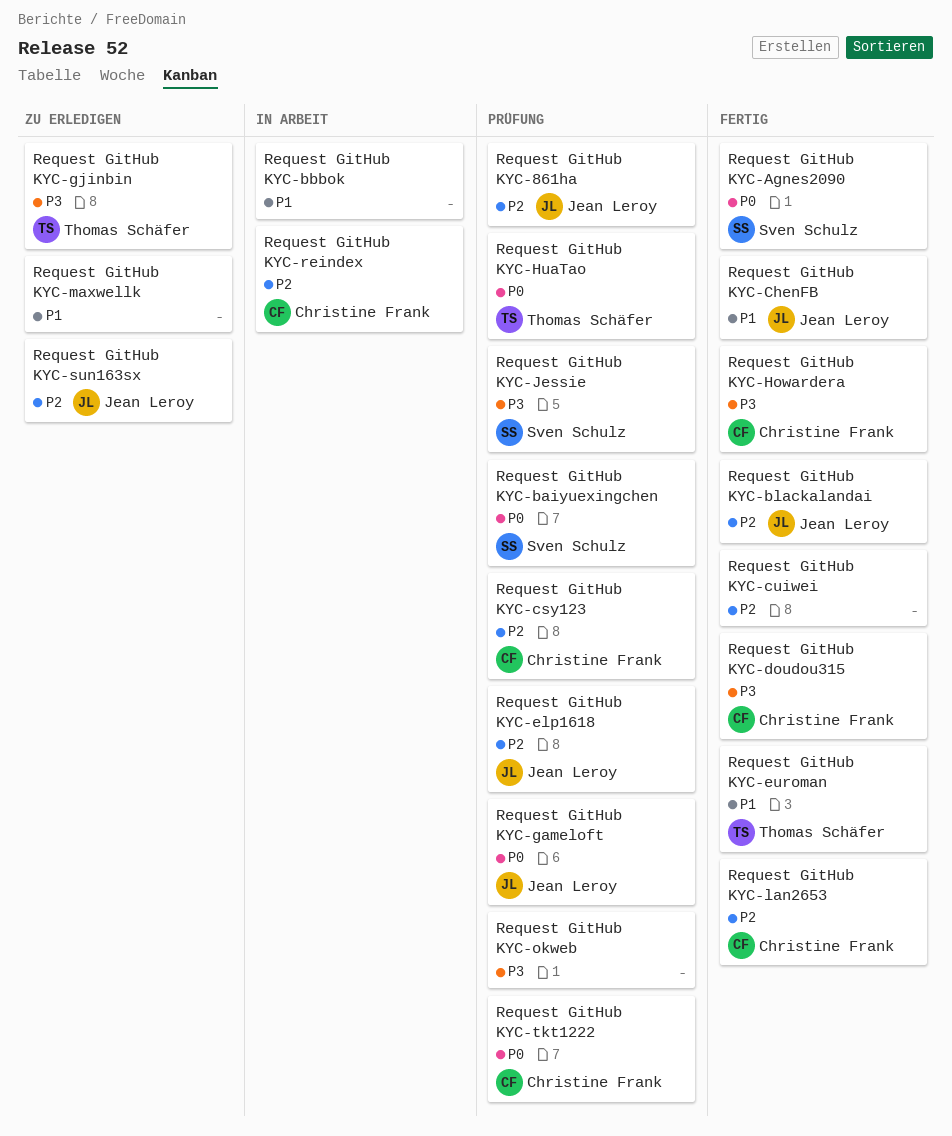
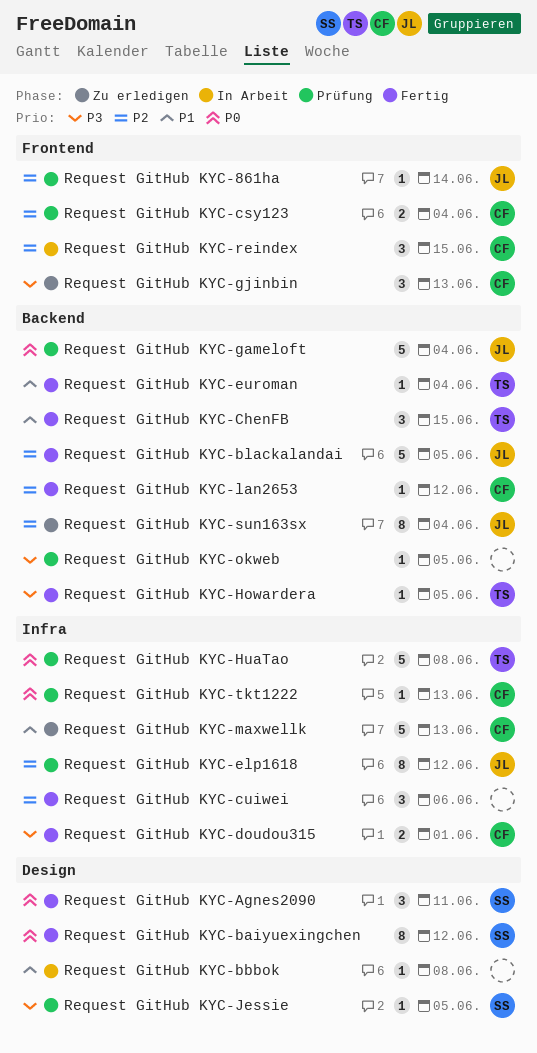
Request GitHub KYC-baiyuexingchen, status: Prüfung -> Fertig
Request GitHub KYC-ChenFB, owner: Jean Leroy -> Thomas Schäfer
Request GitHub KYC-gjinbin, owner: Thomas Schäfer -> Christine Frank
Request GitHub KYC-Howardera, owner: Christine Frank -> Thomas Schäfer
Request GitHub KYC-maxwellk, owner: none -> Christine Frank

